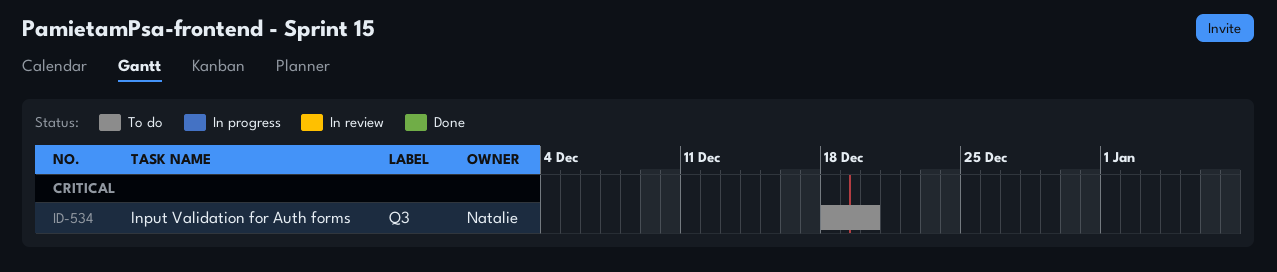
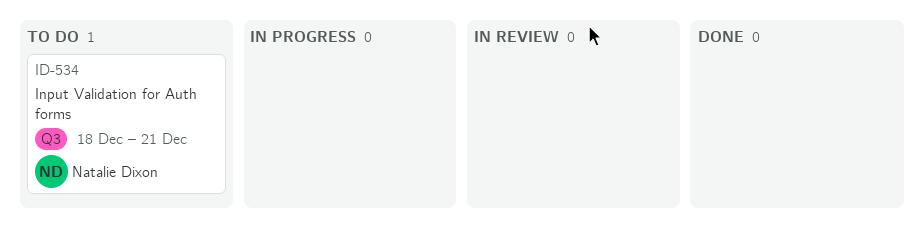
ID-534, due: Dec 20 -> Dec 21

